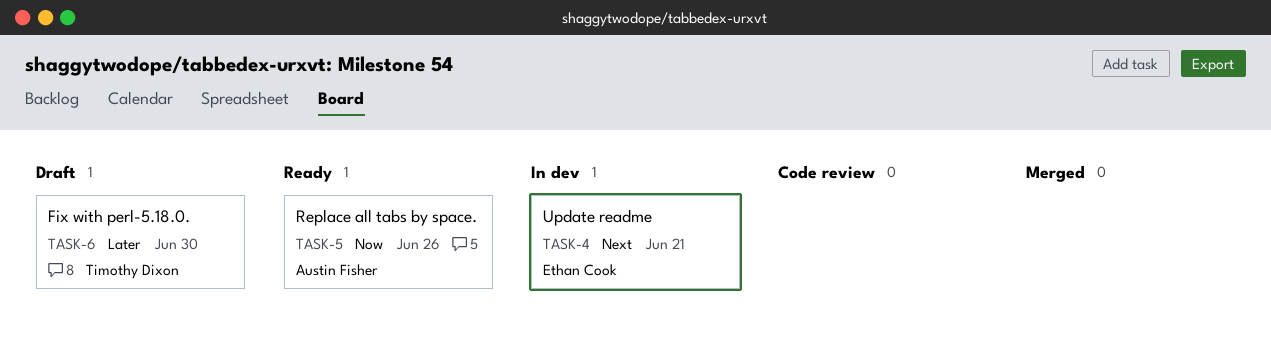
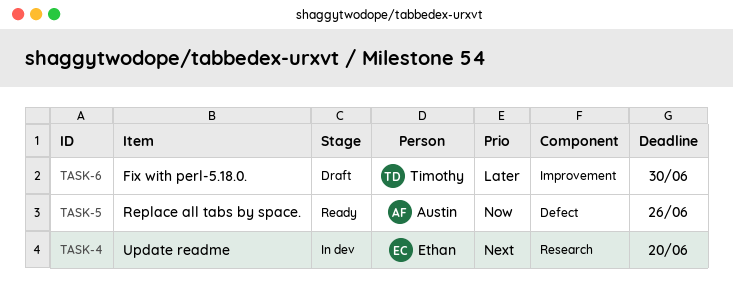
TASK-4, due: Jun 21 -> Jun 20

